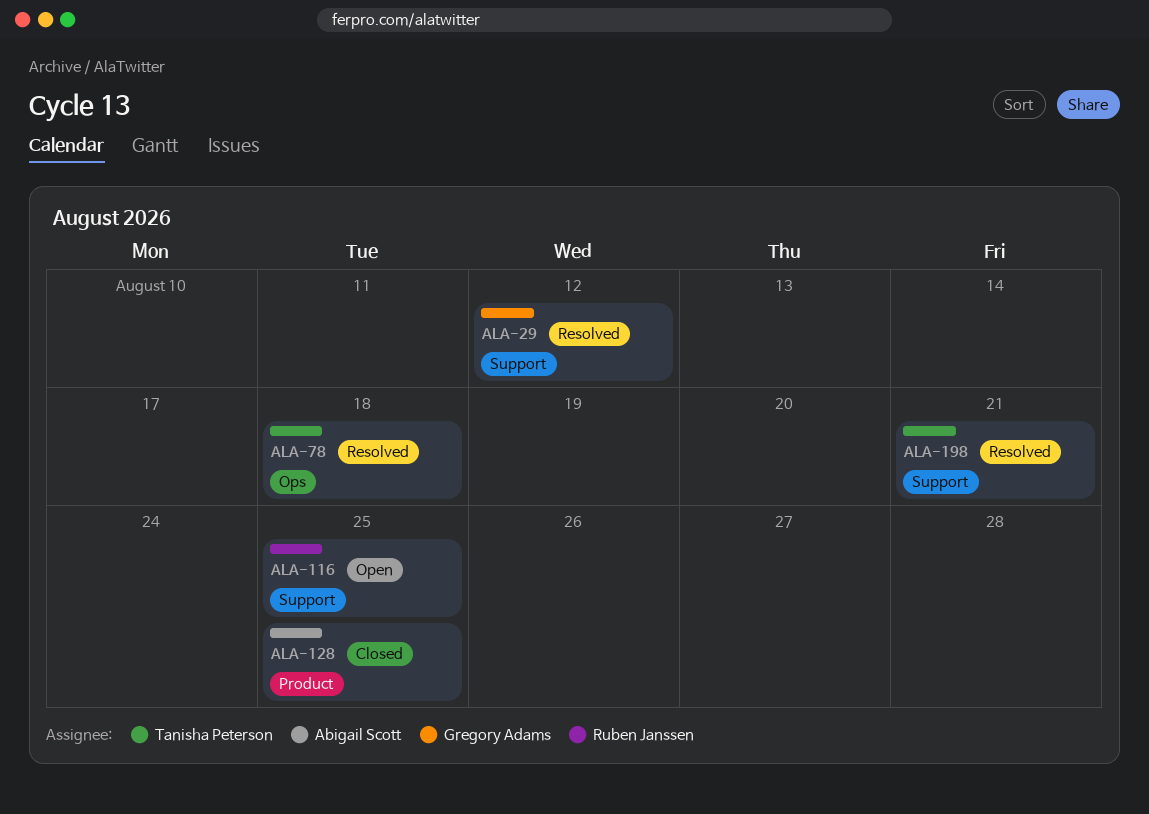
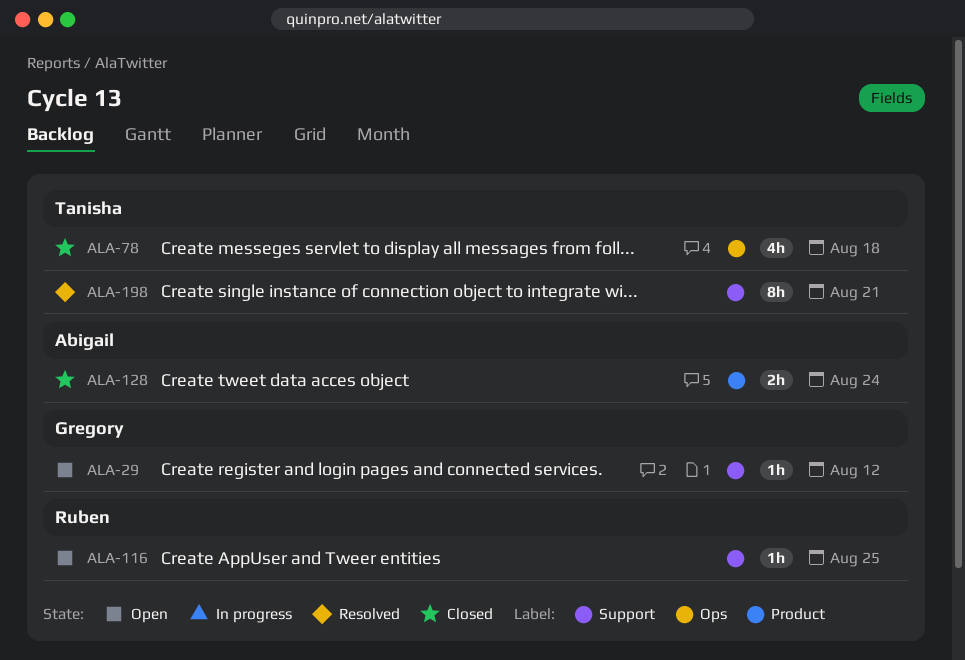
ALA-29, status: Resolved -> Open
ALA-78, status: Resolved -> Closed
ALA-128, due: Aug 25 -> Aug 24

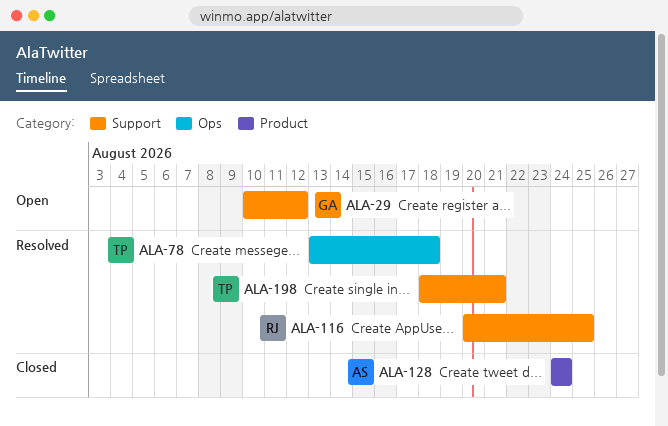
ALA-78, status: Closed -> Resolved
ALA-116, status: Open -> Resolved

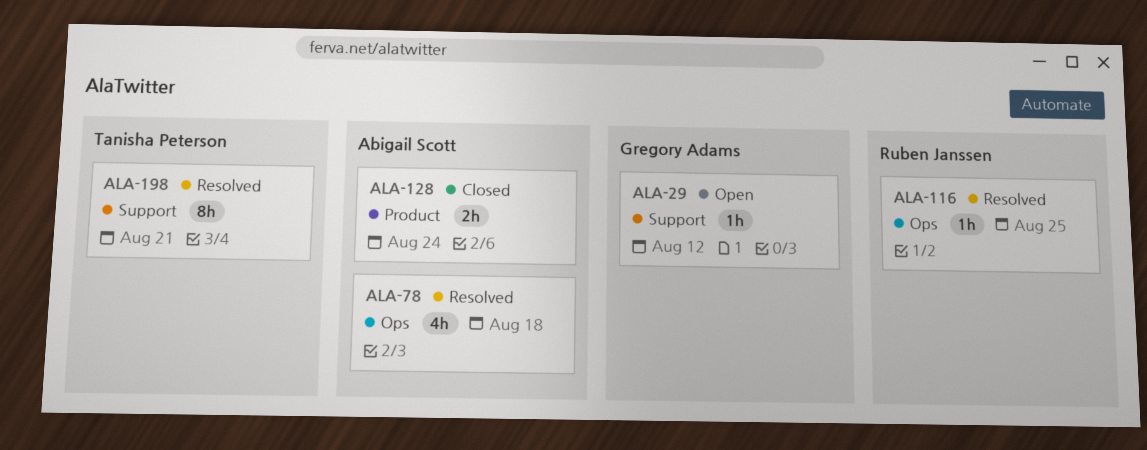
ALA-78, owner: Tanisha Peterson -> Abigail Scott
ALA-116, label: Support -> Ops

